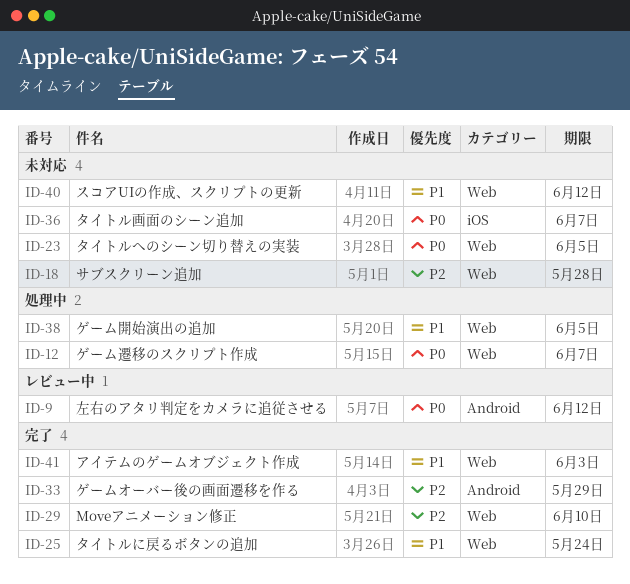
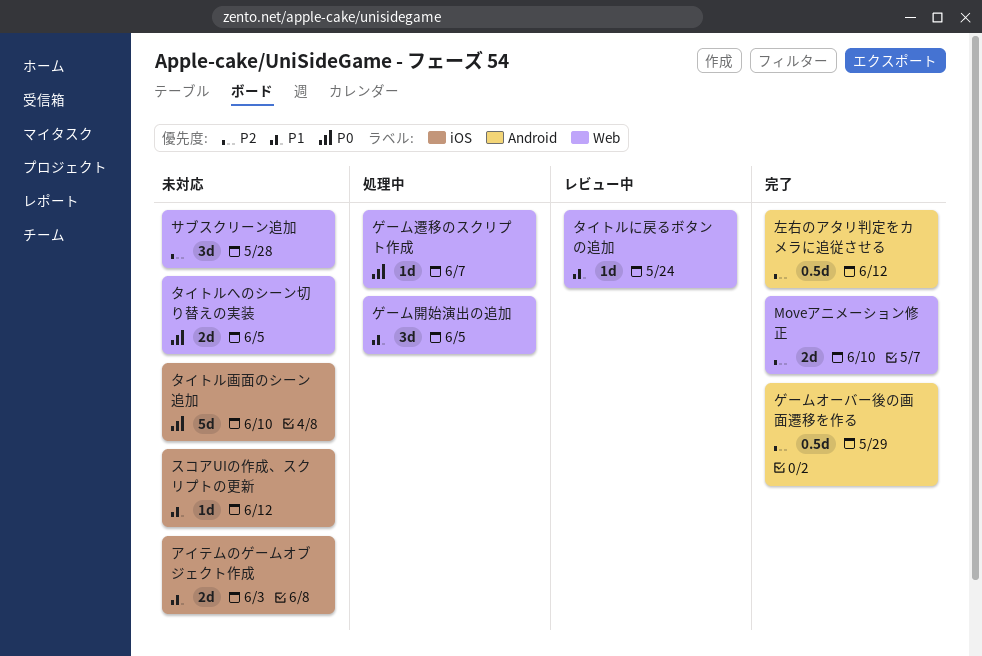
アイテムのゲームオブジェクト作成, status: 完了 -> 未対応
アイテムのゲームオブジェクト作成, label: Web -> iOS
スコアUIの作成、スクリプトの更新, label: Web -> iOS
タイトルに戻るボタンの追加, status: 完了 -> レビュー中
タイトル画面のシーン追加, due: Jun 7 -> Jun 10
左右のアタリ判定をカメラに追従させる, status: レビュー中 -> 完了
左右のアタリ判定をカメラに追従させる, priority: P0 -> P2

